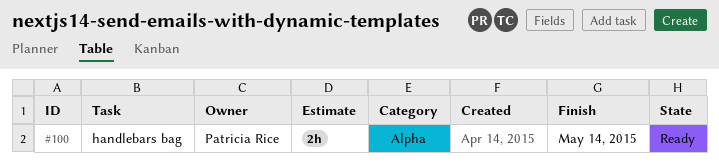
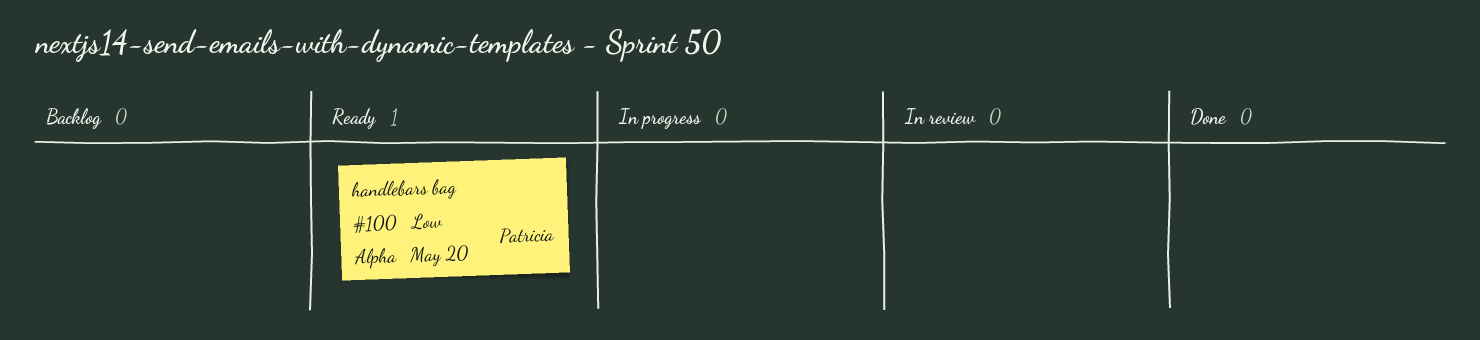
#100, due: May 14 -> May 20

